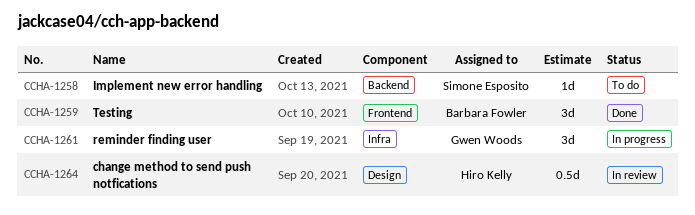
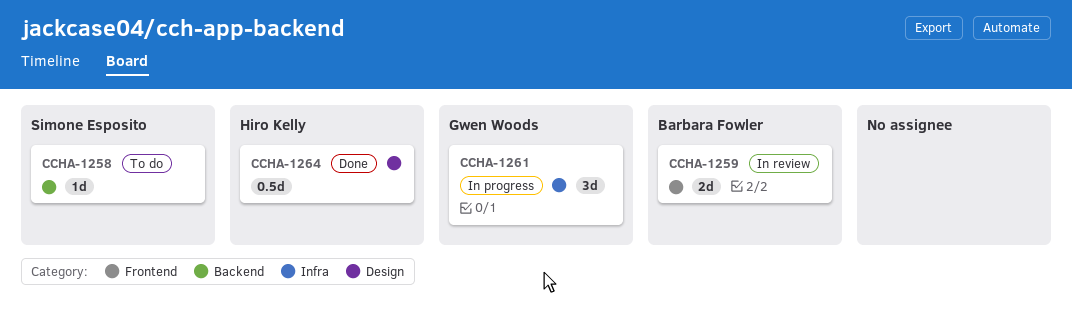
CCHA-1259, status: Done -> In review
CCHA-1259, estimate: 3d -> 2d
CCHA-1264, status: In review -> Done

